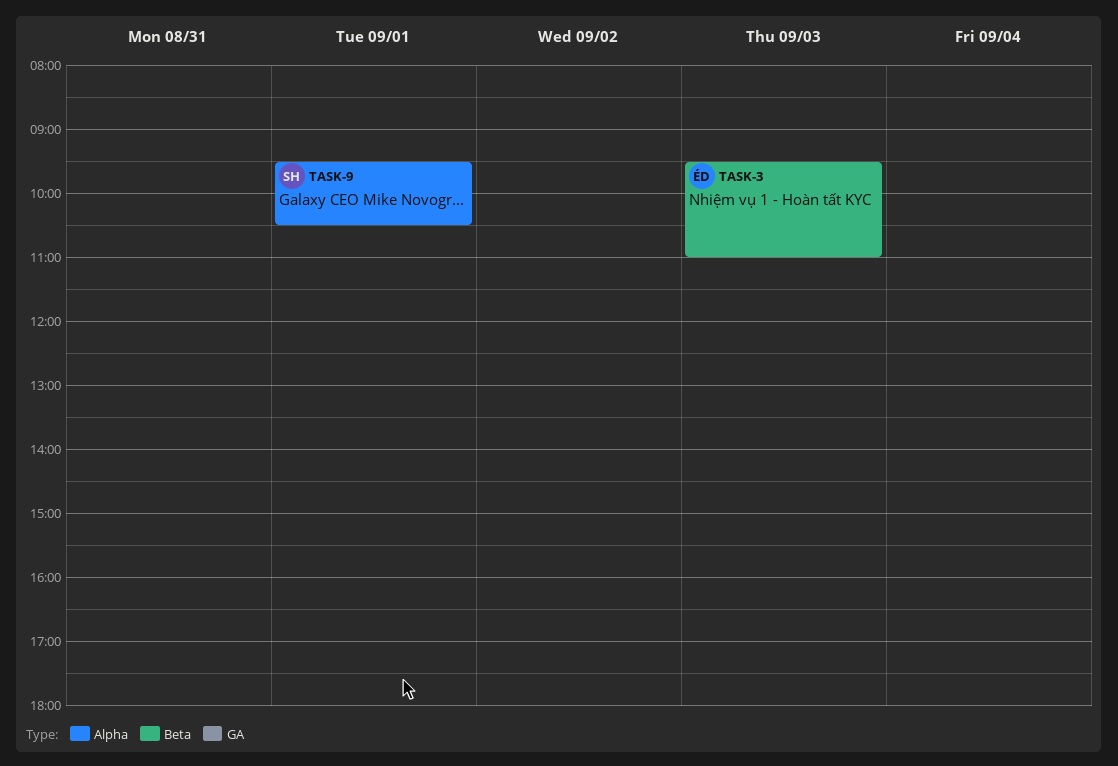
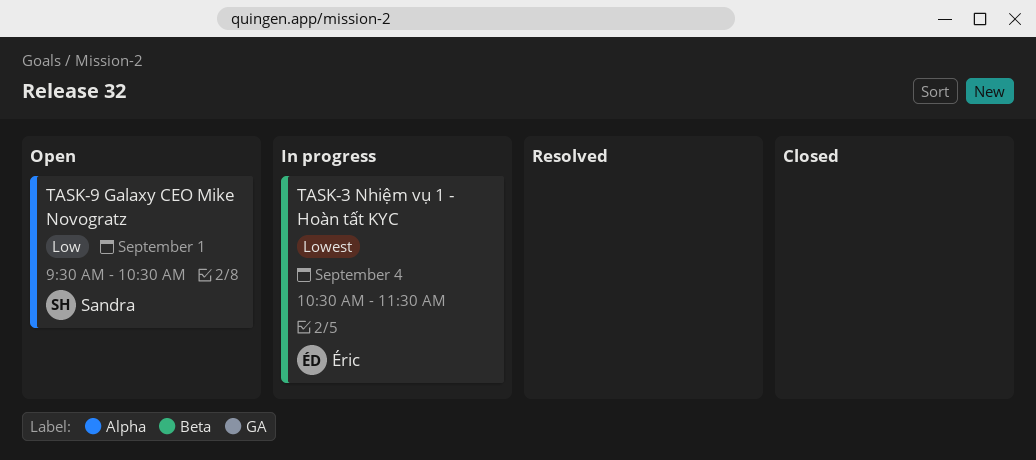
TASK-3, day: Sep 3 -> Sep 4
TASK-3, begins: 09:30 -> 10:30
TASK-3, ends: 11:00 -> 11:30

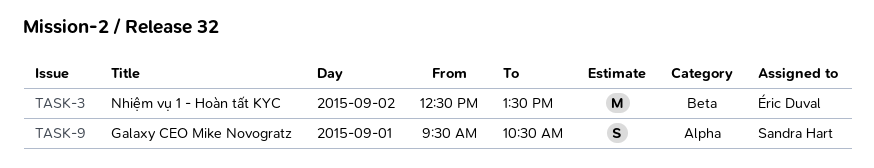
TASK-3, day: Sep 4 -> Sep 2
TASK-3, begins: 10:30 -> 12:30
TASK-3, ends: 11:30 -> 13:30

